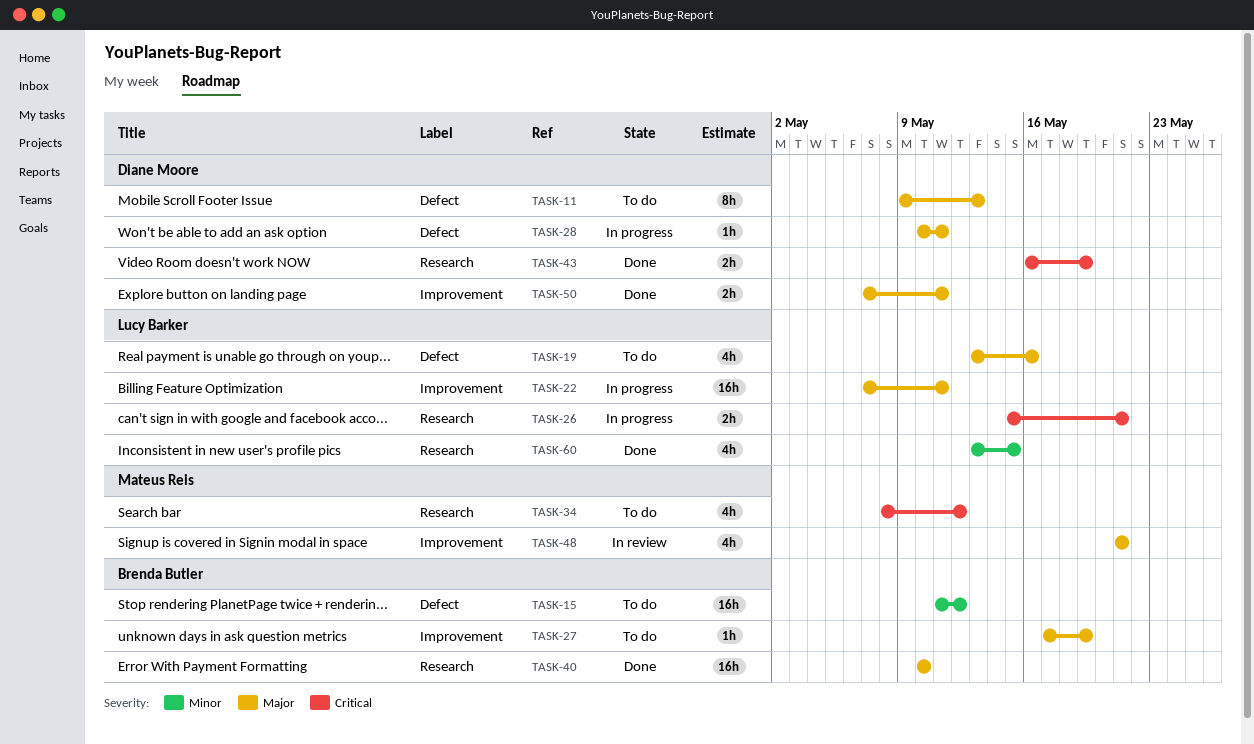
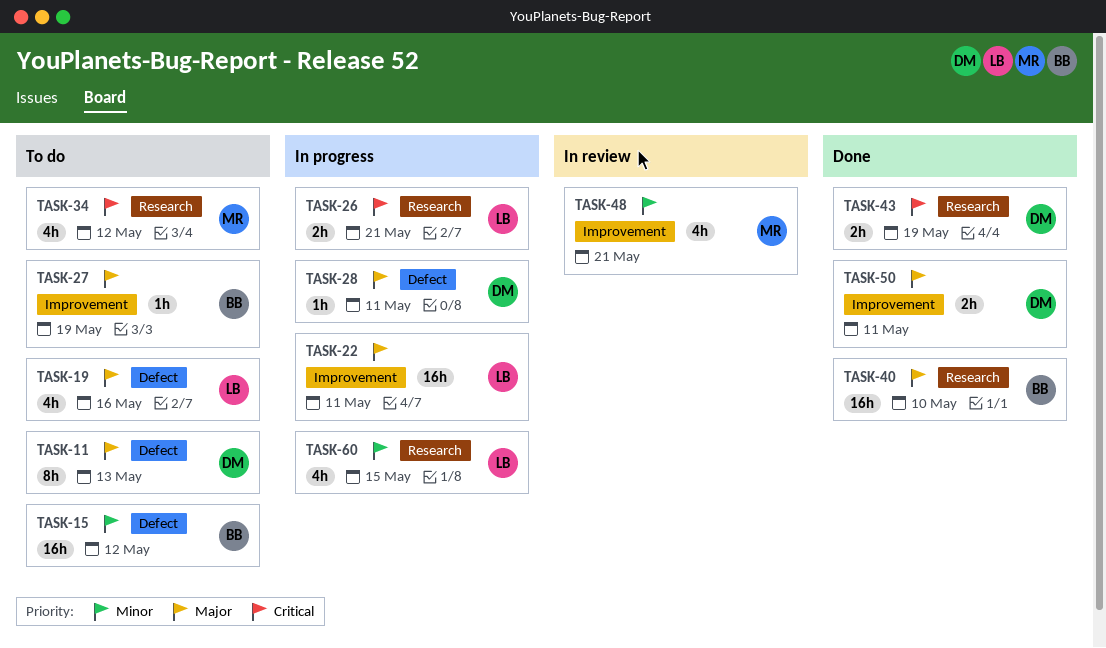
TASK-48, priority: Major -> Minor
TASK-60, status: Done -> In progress

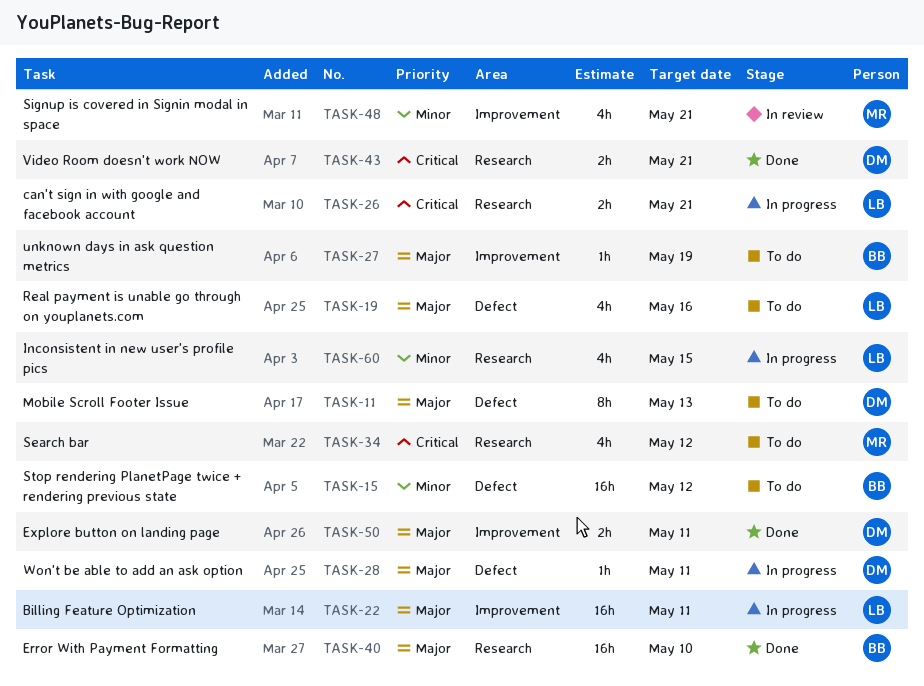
TASK-43, due: May 19 -> May 21

